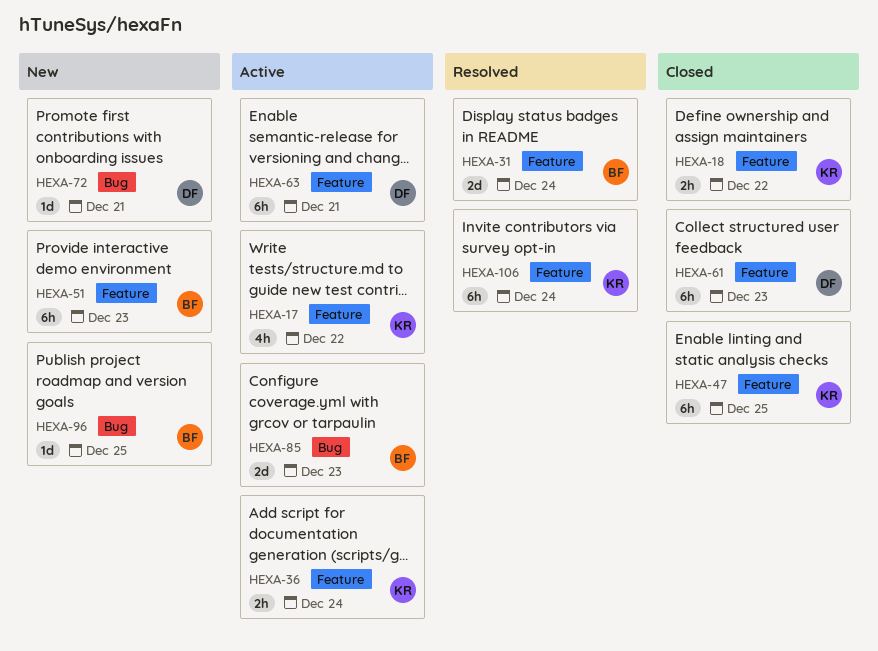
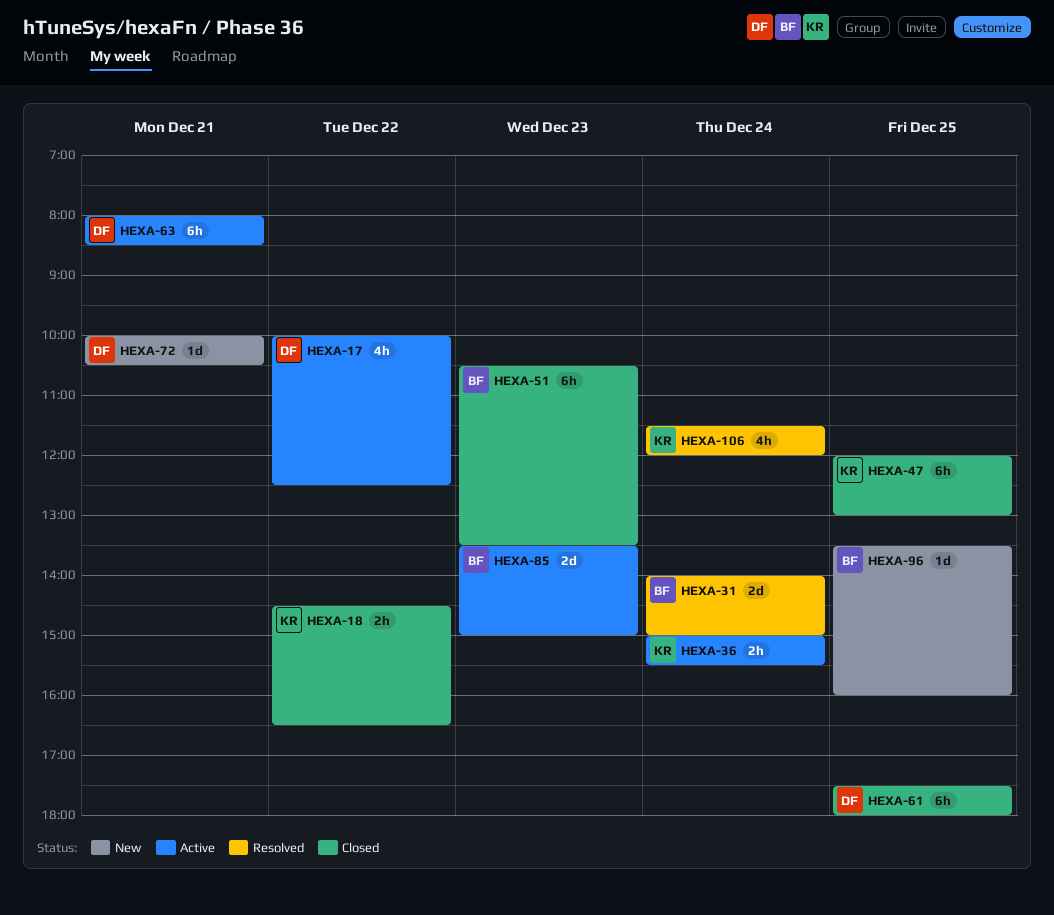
HEXA-17, owner: KR -> DF
HEXA-51, status: New -> Closed
HEXA-61, day: Dec 23 -> Dec 25
HEXA-106, estimate: 6h -> 4h

